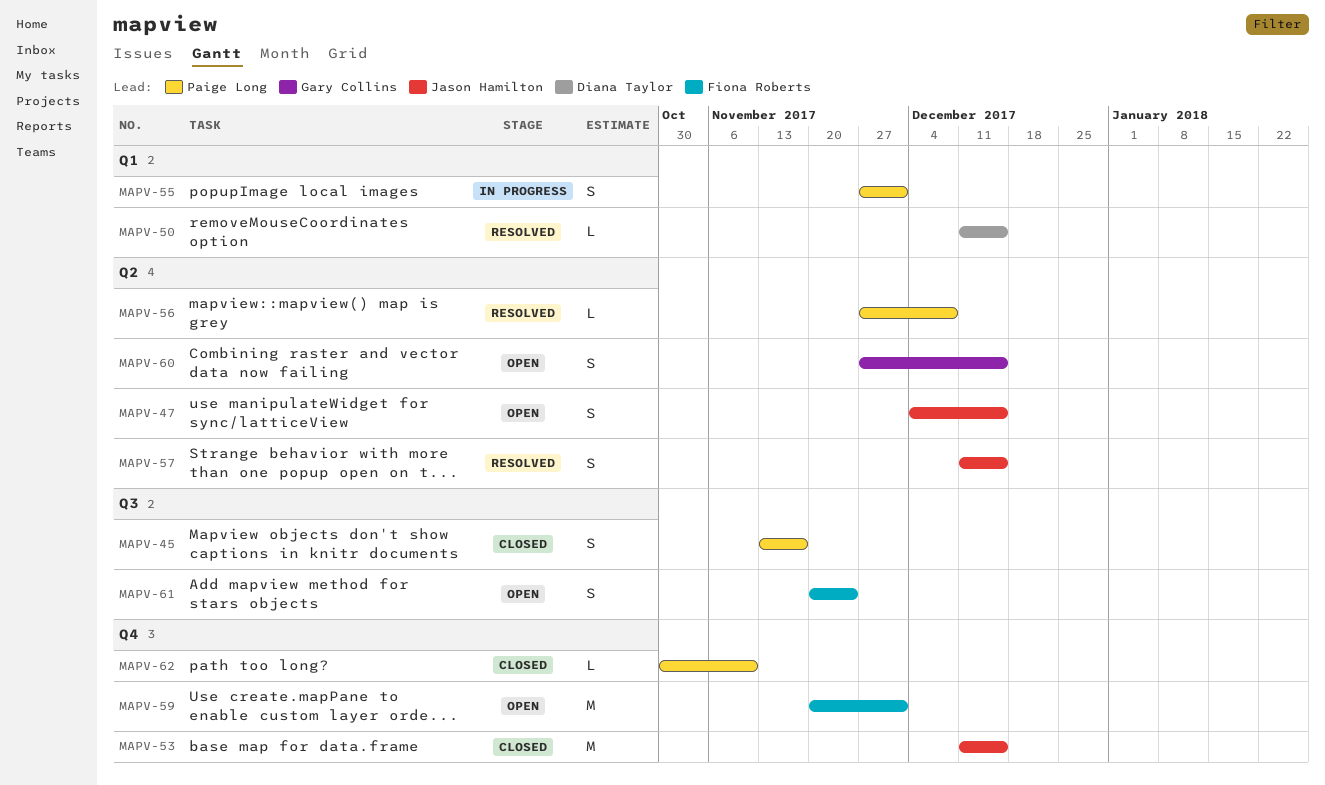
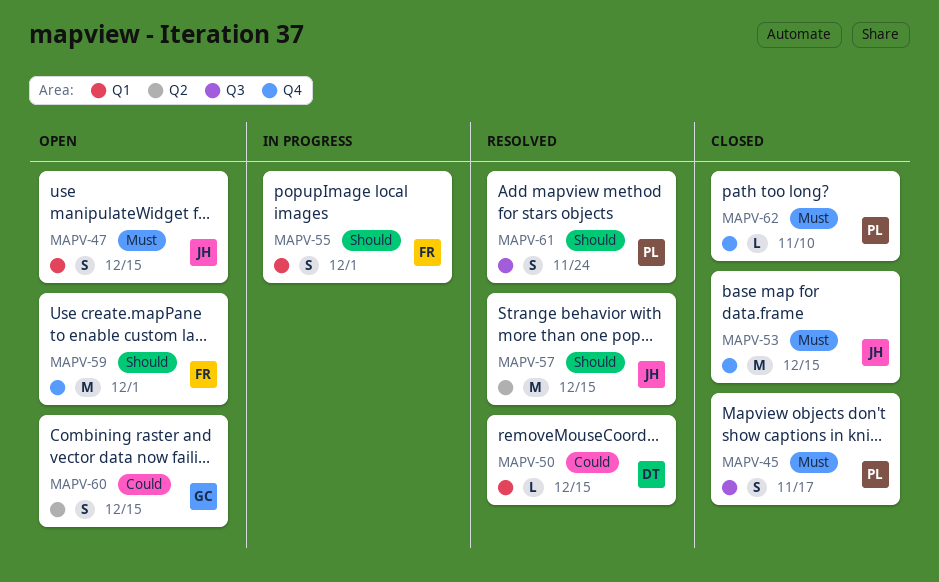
MAPV-47, label: Q2 -> Q1
MAPV-55, owner: Paige Long -> Fiona Roberts
MAPV-56: present -> none
MAPV-57, estimate: S -> M
MAPV-61, status: Open -> Resolved
MAPV-61, owner: Fiona Roberts -> Paige Long

